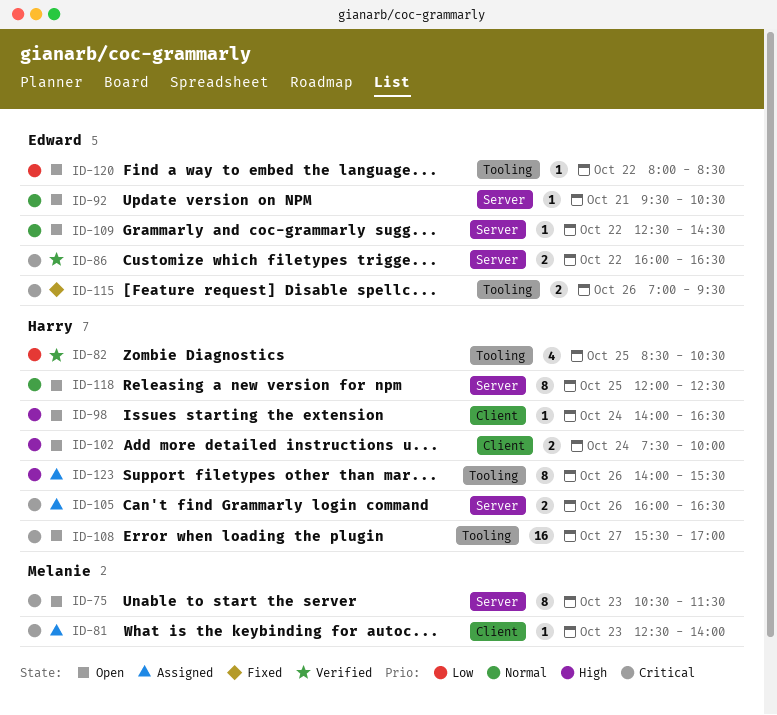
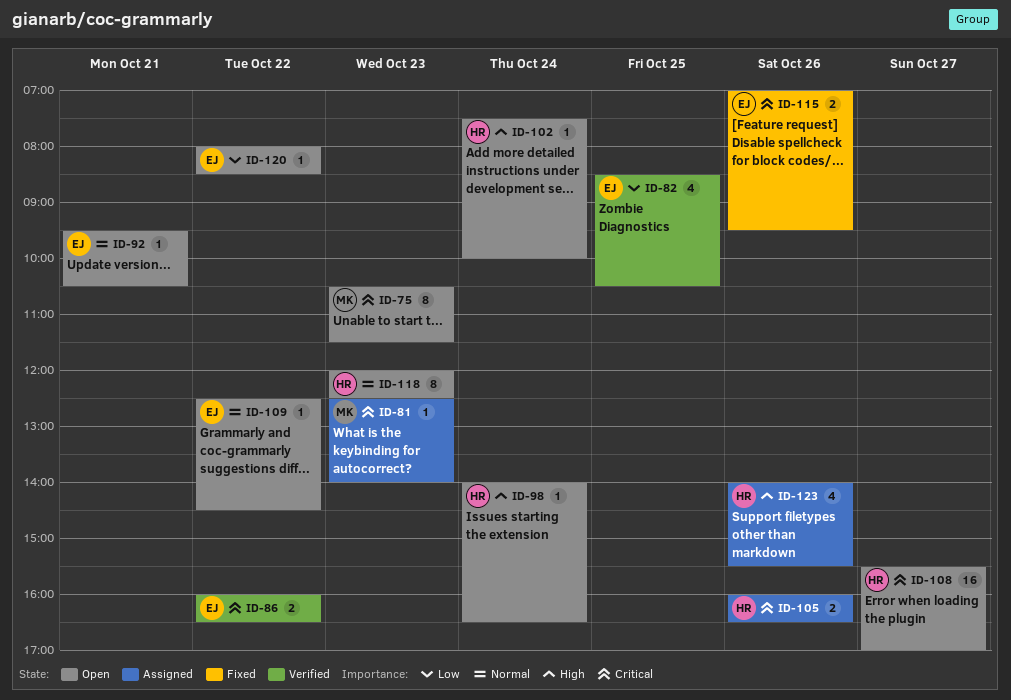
ID-82, owner: Harry -> Edward
ID-102, estimate: 2 -> 1
ID-118, day: Oct 25 -> Oct 23
ID-123, estimate: 8 -> 4

